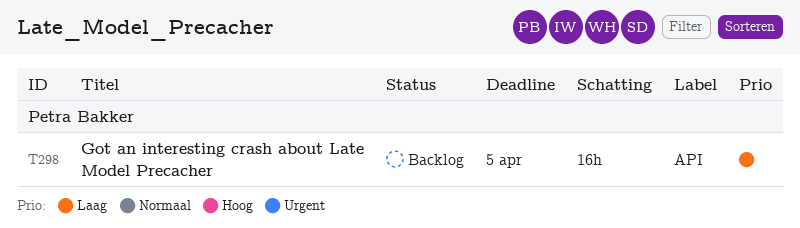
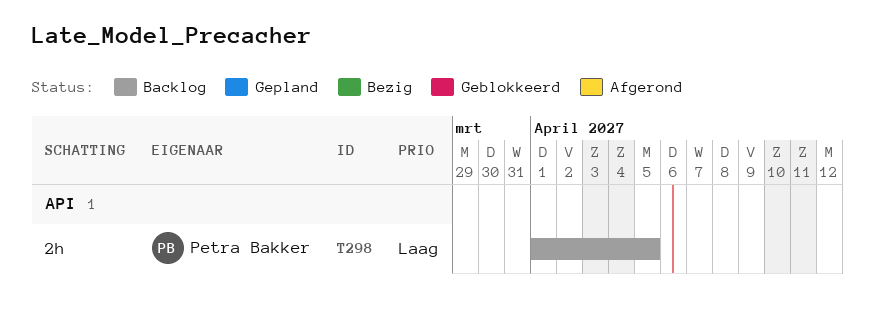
T298, estimate: 16h -> 2h

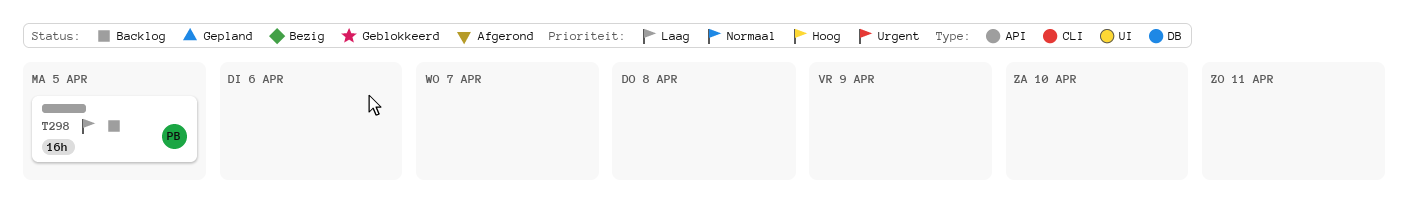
T298, estimate: 2h -> 16h

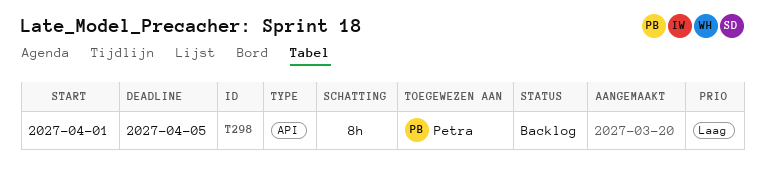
T298, estimate: 16h -> 8h

